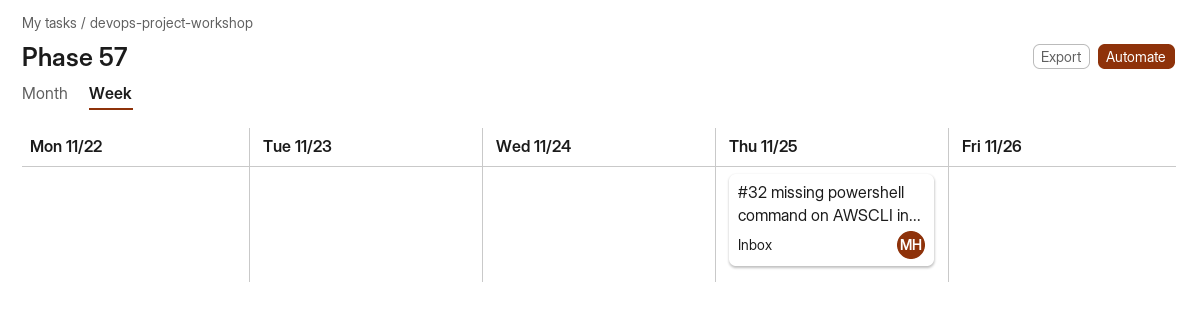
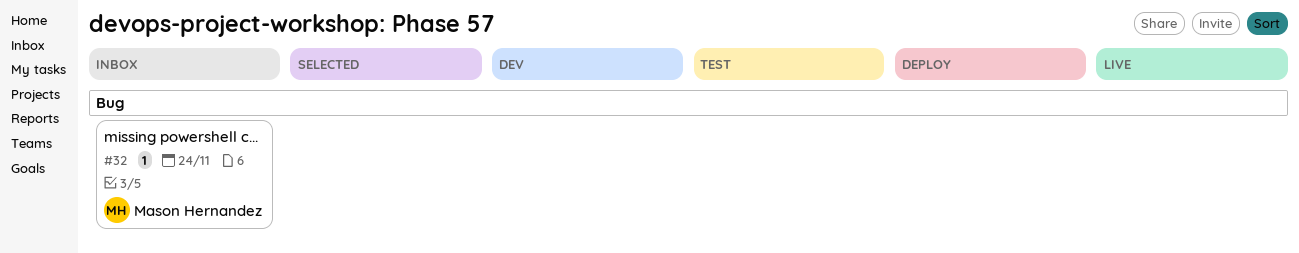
#32, due: Nov 25 -> Nov 24

